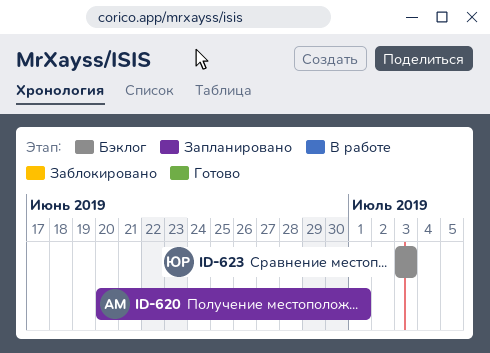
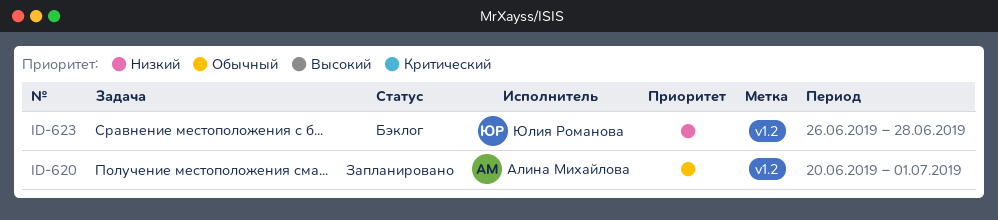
ID-623, start: Jul 3 -> Jun 26
ID-623, due: Jul 3 -> Jun 28

